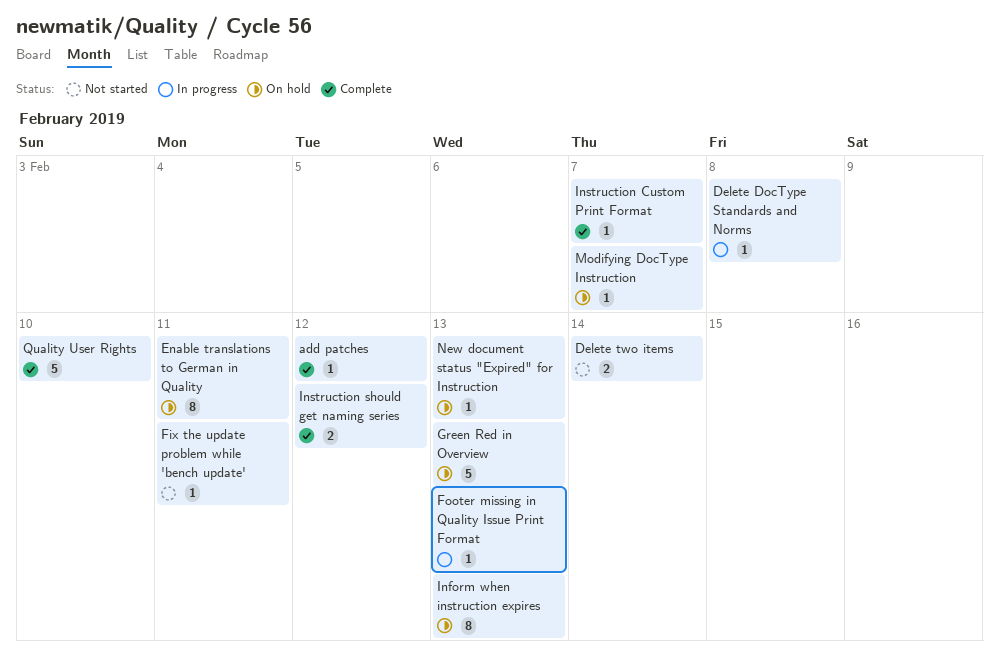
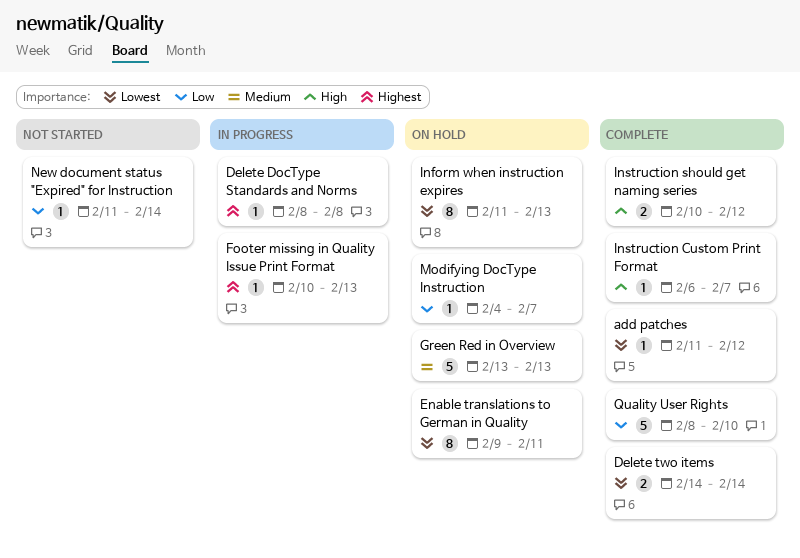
Delete two items, status: Not started -> Complete
Fix the update problem while 'bench update': present -> none
New document status "Expired" for Instruction, status: On hold -> Not started
New document status "Expired" for Instruction, due: Feb 13 -> Feb 14

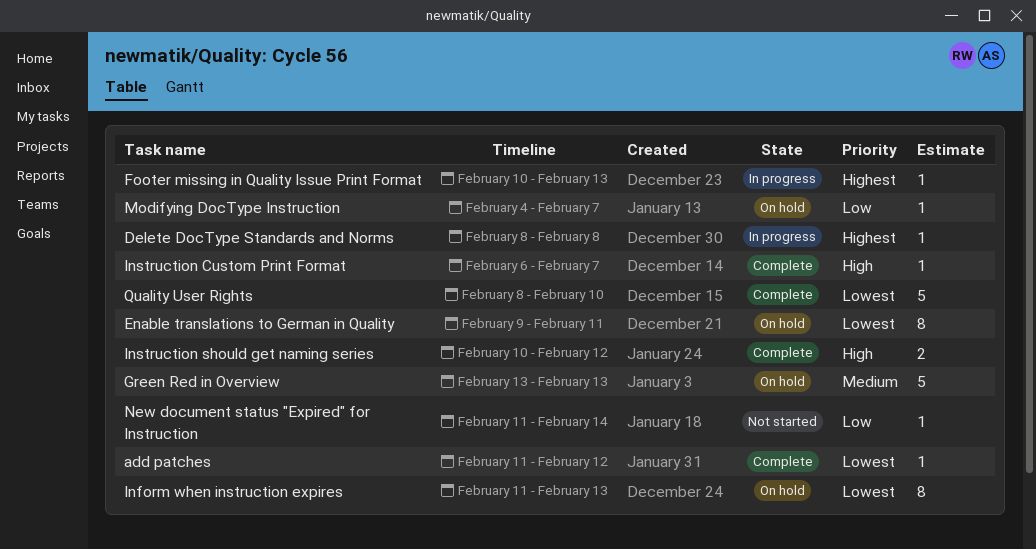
Delete two items: present -> none
Quality User Rights, priority: Low -> Lowest

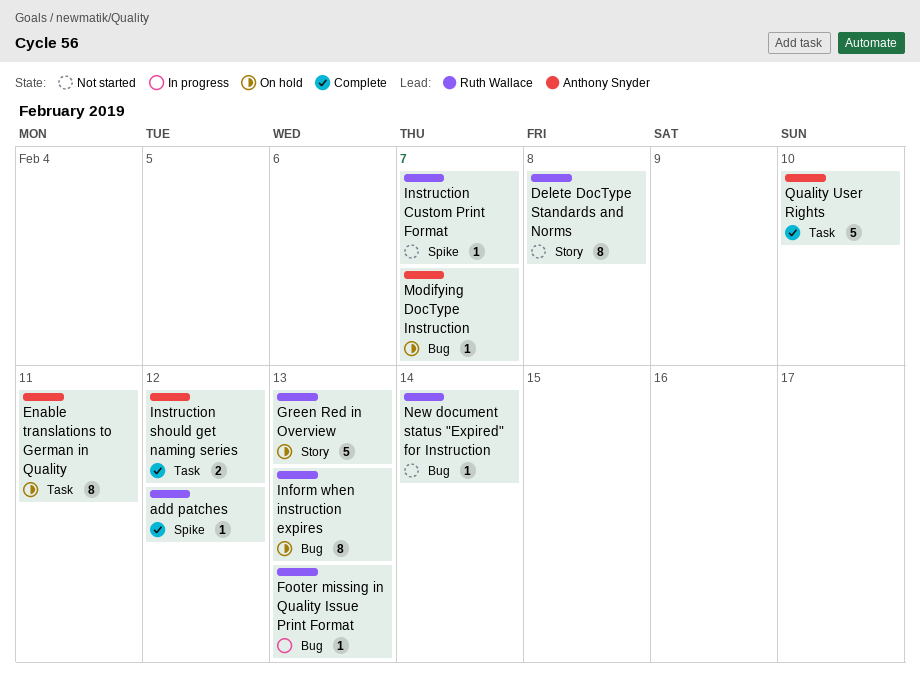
Delete DocType Standards and Norms, status: In progress -> Not started
Delete DocType Standards and Norms, estimate: 1 -> 8
Instruction Custom Print Format, status: Complete -> Not started

